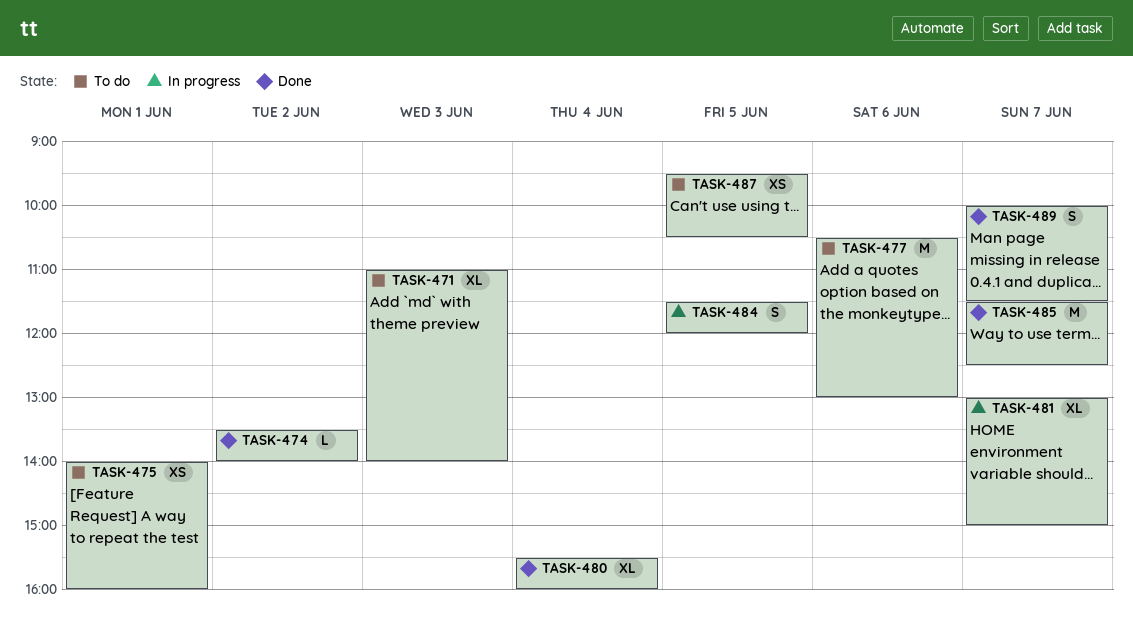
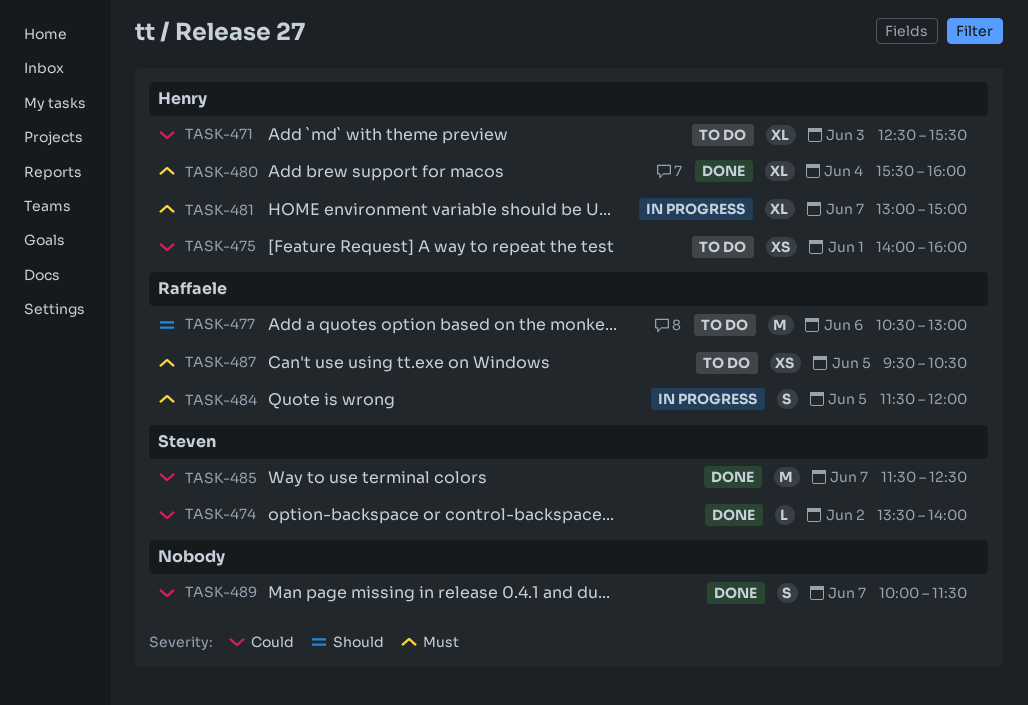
TASK-471, begins: 11:00 -> 12:30
TASK-471, ends: 14:00 -> 15:30

